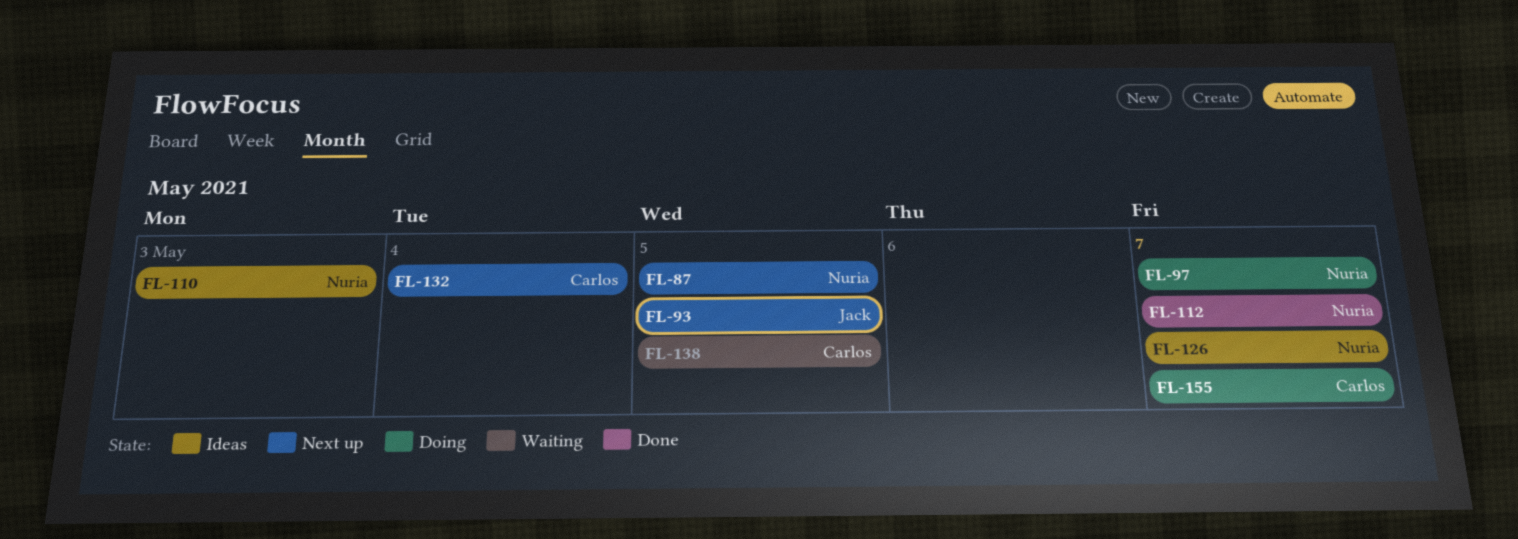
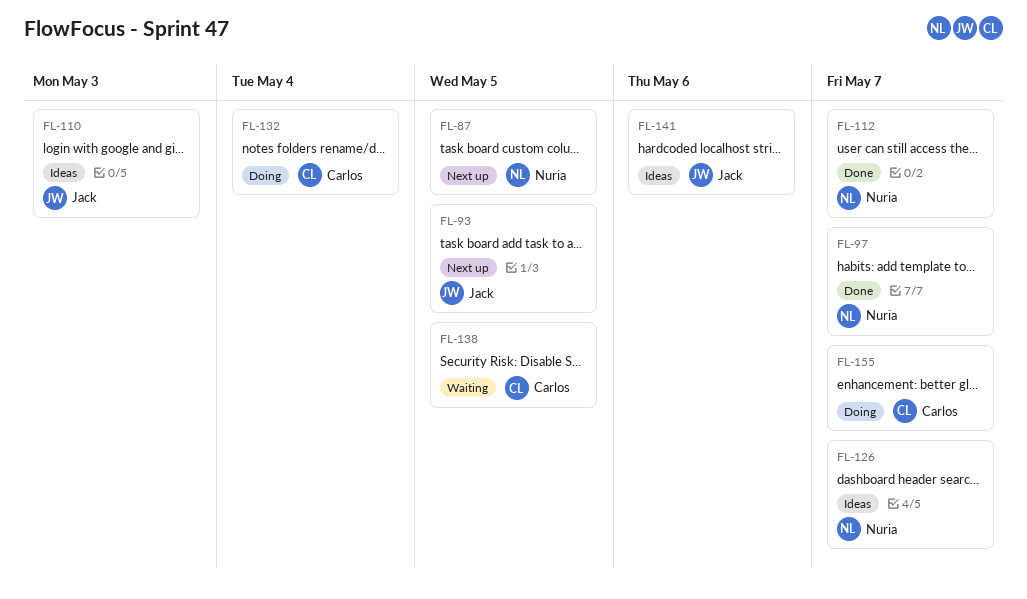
FL-97, status: Doing -> Done
FL-110, owner: Nuria -> Jack
FL-132, status: Next up -> Doing
FL-141: none -> present

